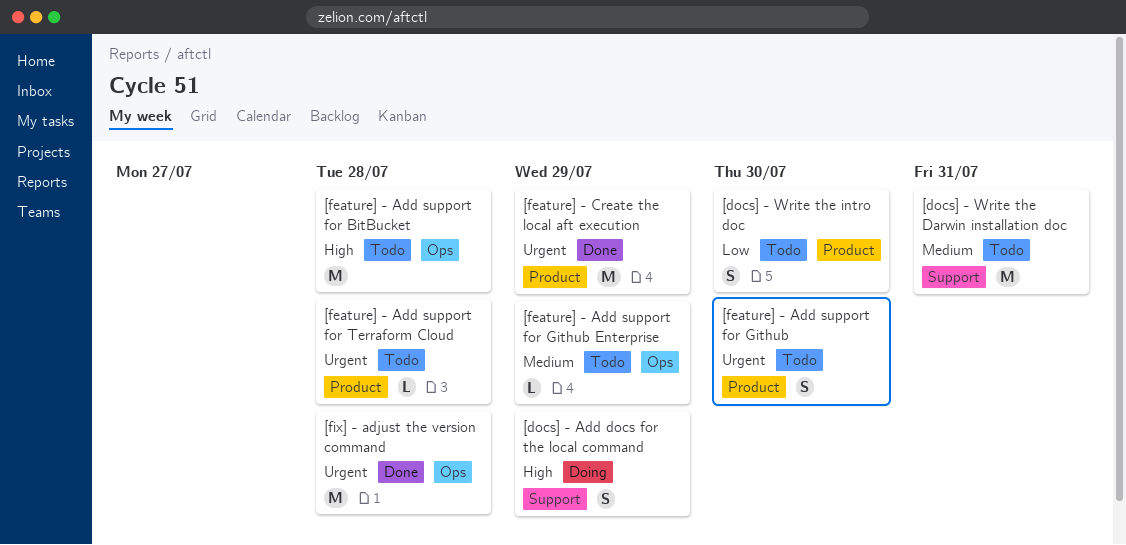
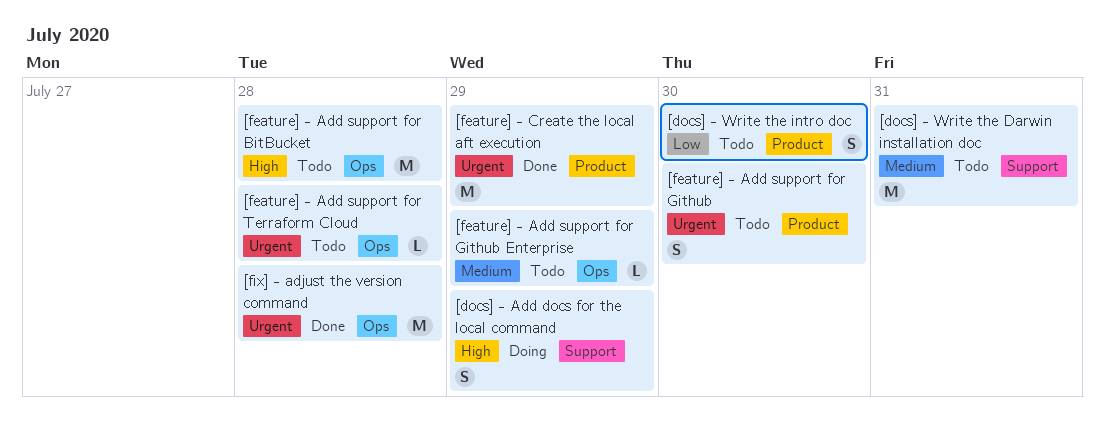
[feature] - Add support for Terraform Cloud, label: Product -> Ops

